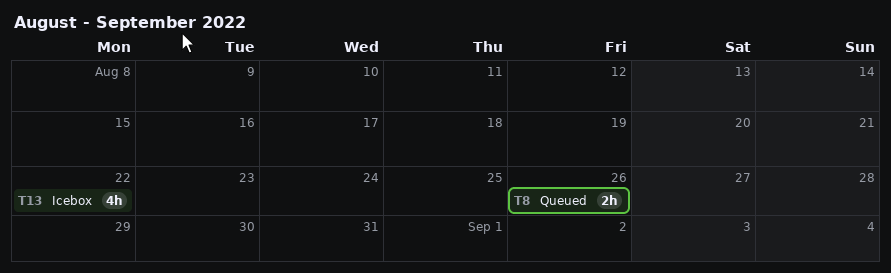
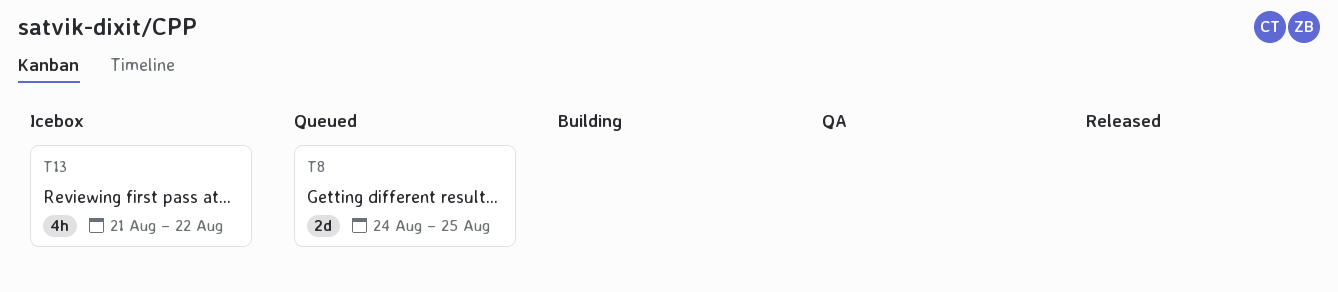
T8, estimate: 2h -> 2d
T8, due: Aug 26 -> Aug 25

